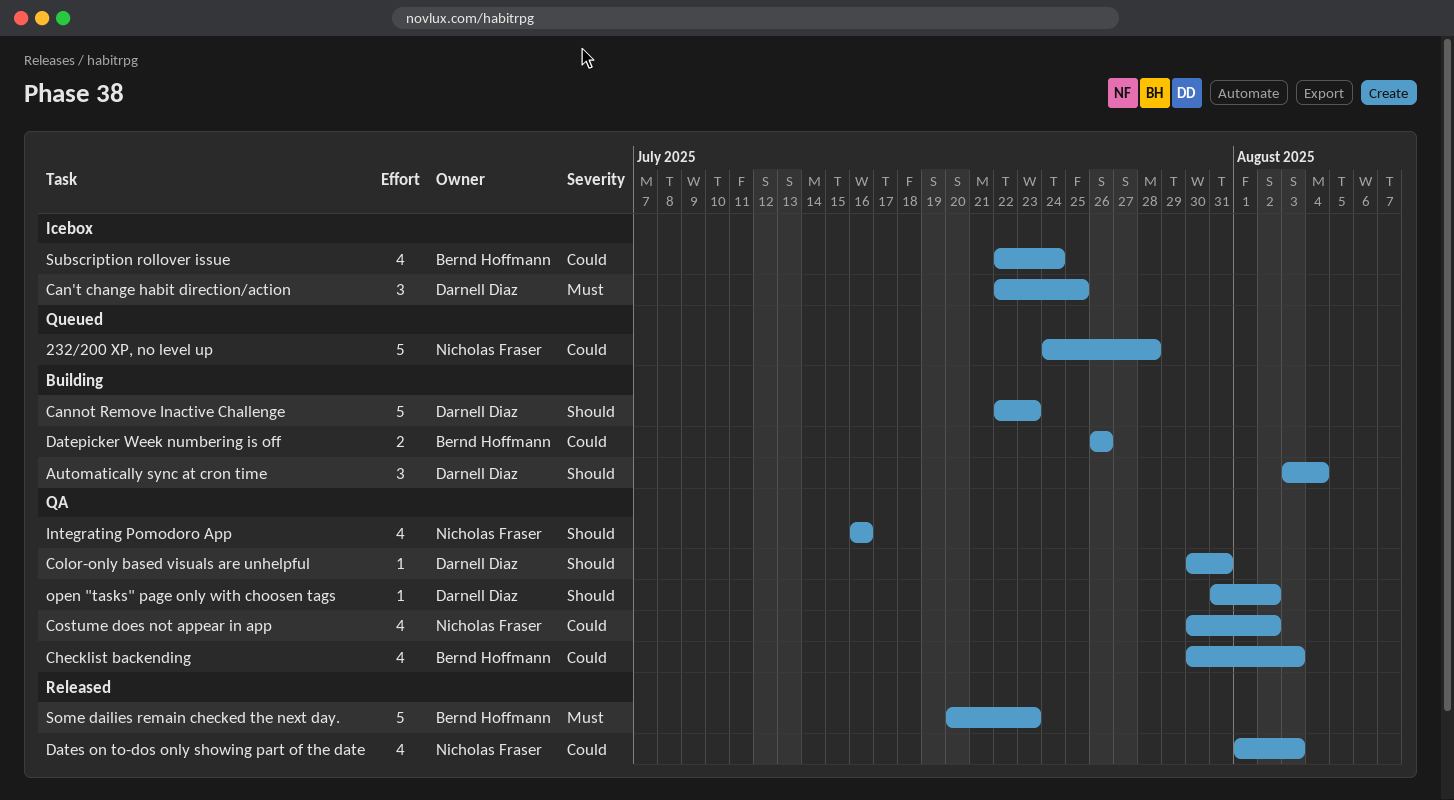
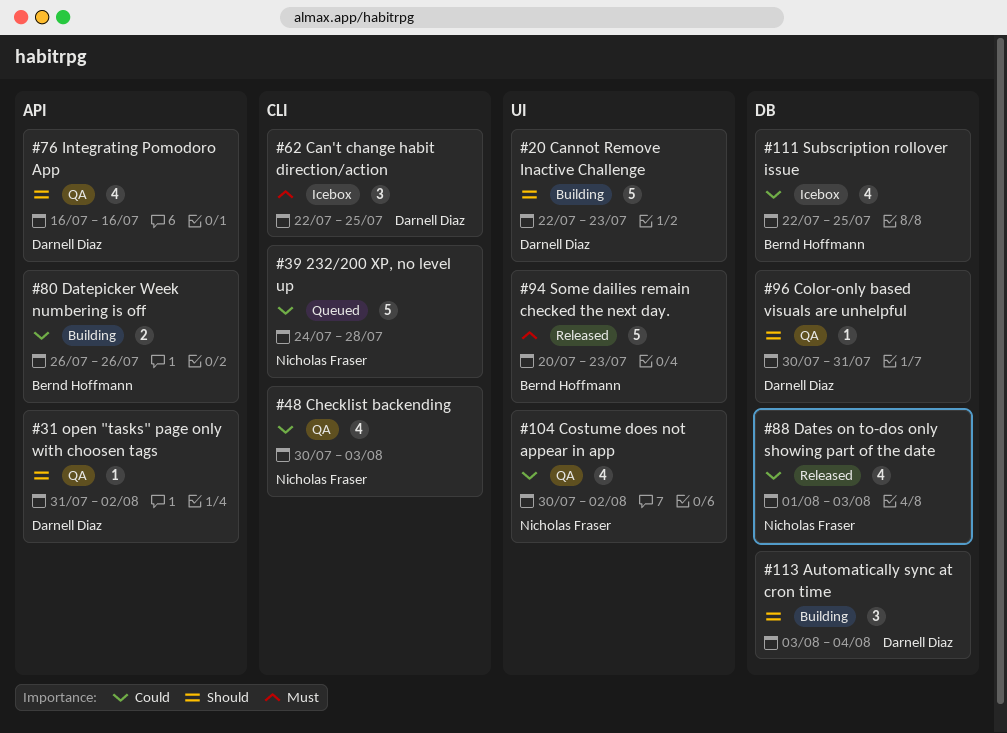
Checklist backending, owner: Bernd Hoffmann -> Nicholas Fraser
Integrating Pomodoro App, owner: Nicholas Fraser -> Darnell Diaz
Subscription rollover issue, due: Jul 24 -> Jul 25

